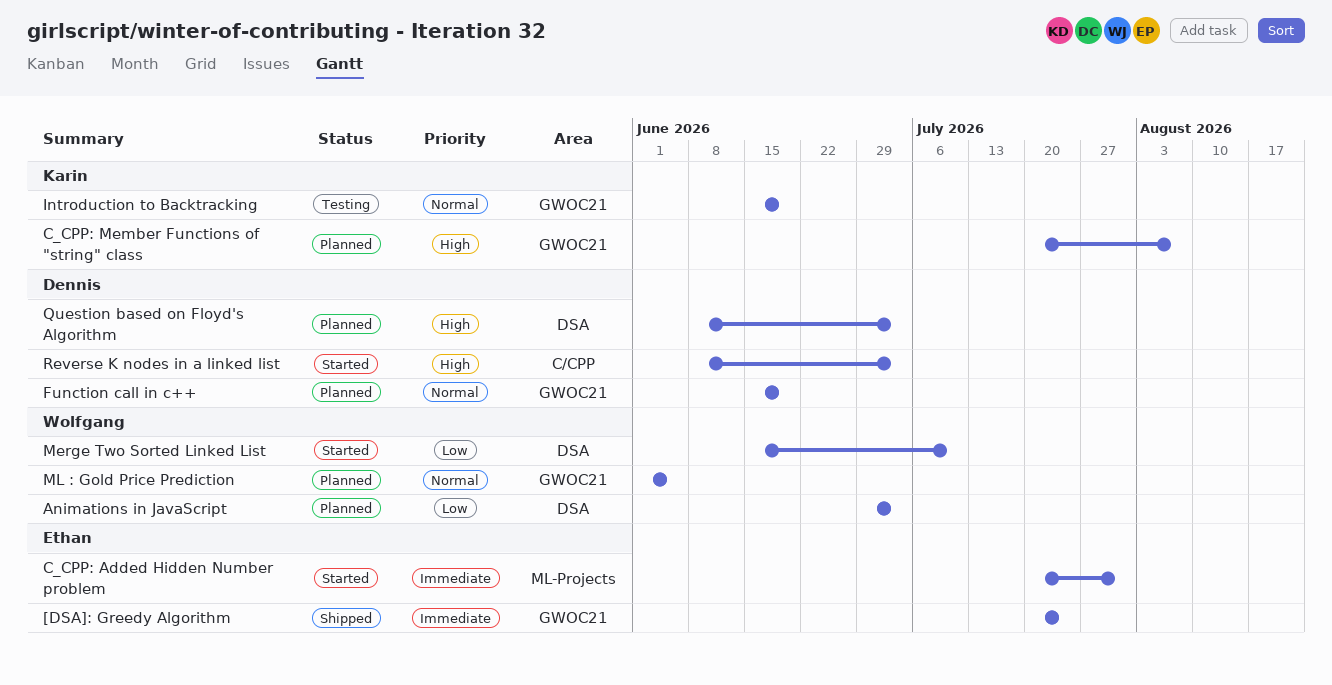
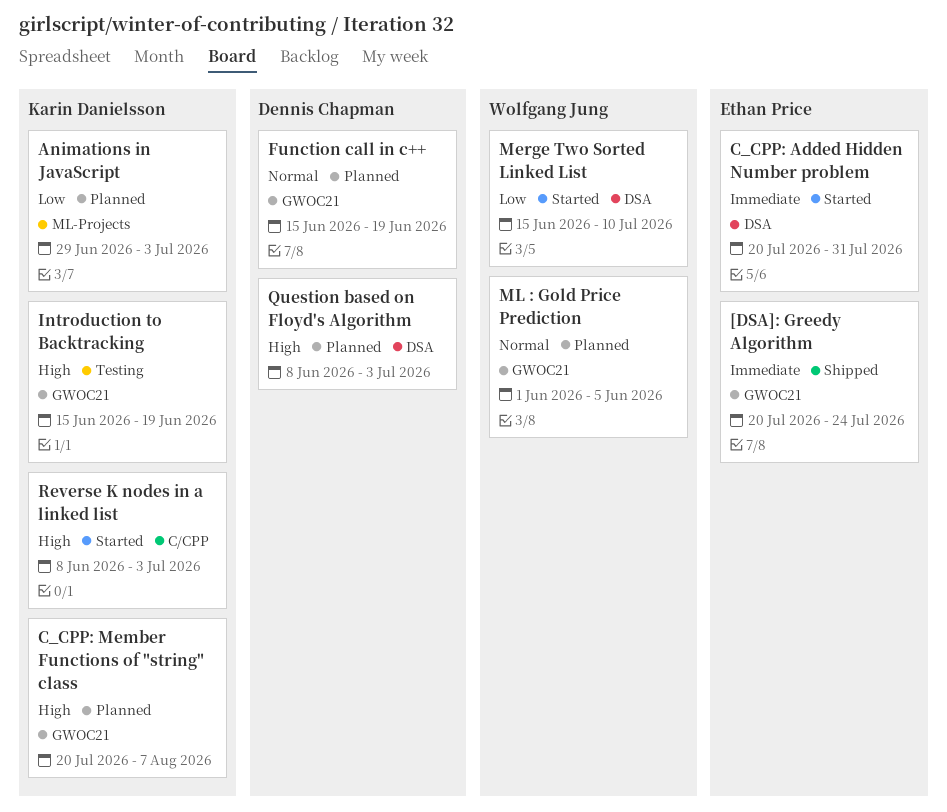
Animations in JavaScript, owner: Wolfgang Jung -> Karin Danielsson
Animations in JavaScript, label: DSA -> ML-Projects
C_CPP: Added Hidden Number problem, label: ML-Projects -> DSA
Introduction to Backtracking, priority: Normal -> High
Reverse K nodes in a linked list, owner: Dennis Chapman -> Karin Danielsson

